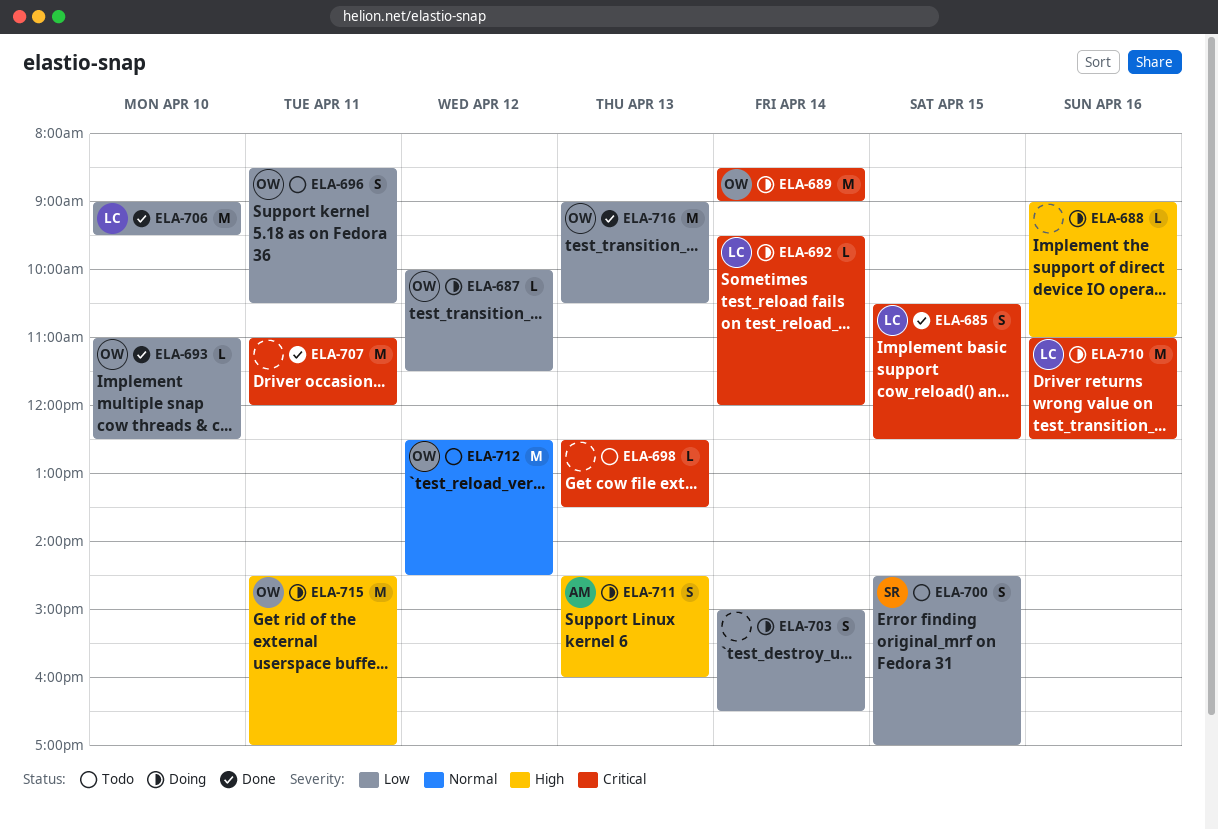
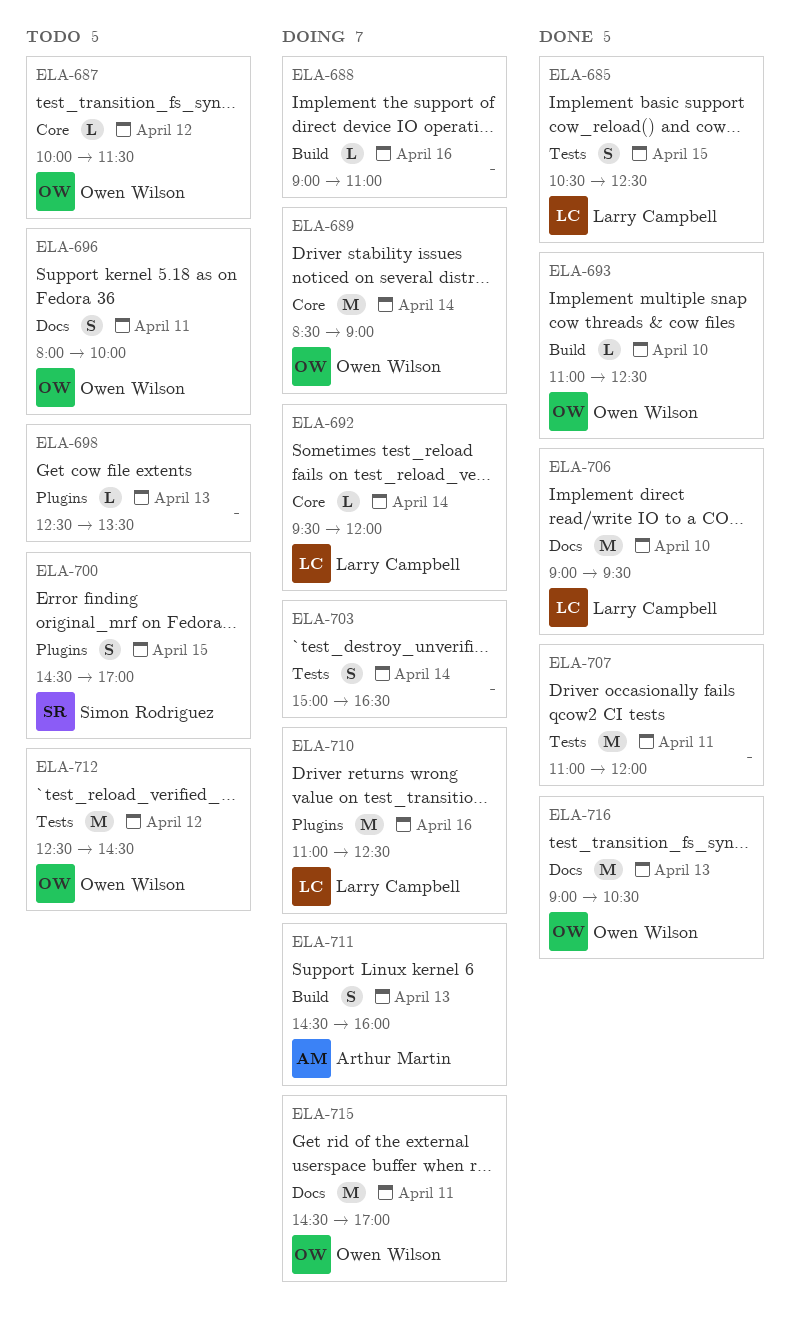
ELA-687, status: Doing -> Todo
ELA-696, begins: 08:30 -> 08:00
ELA-696, ends: 10:30 -> 10:00

